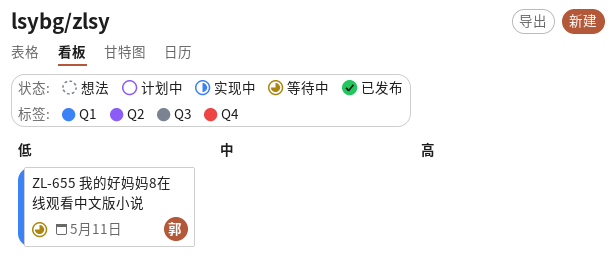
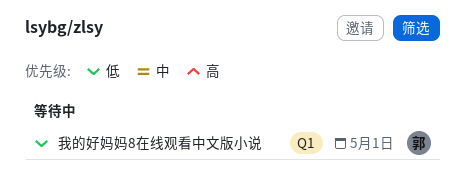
我的好妈妈8在线观看中文版小说, due: May 11 -> May 1

